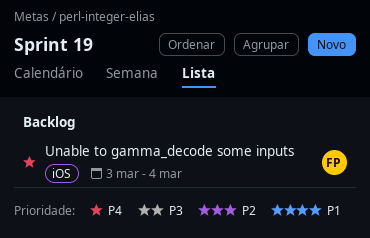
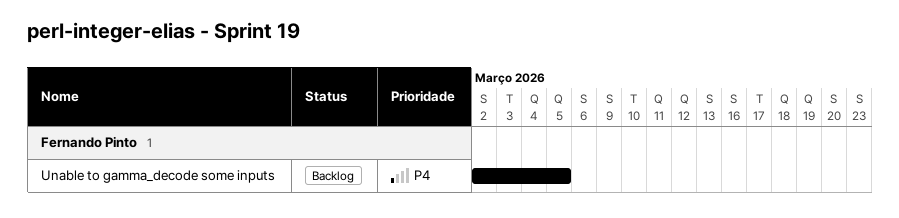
Unable to gamma_decode some inputs, start: Mar 3 -> Mar 2
Unable to gamma_decode some inputs, due: Mar 4 -> Mar 5

